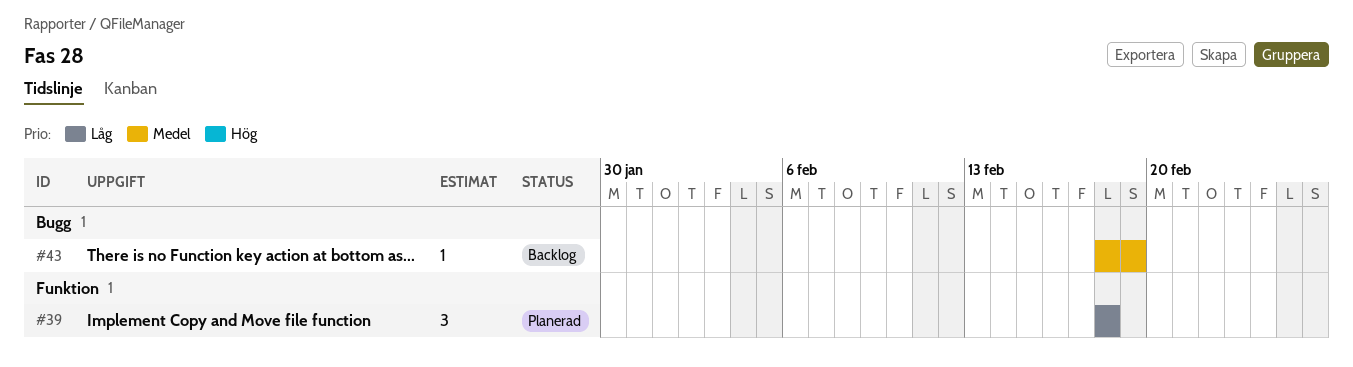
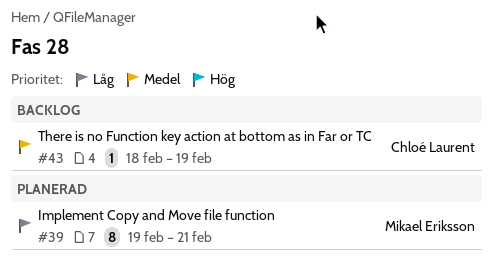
#39, estimate: 3 -> 8
#39, start: Feb 18 -> Feb 19
#39, due: Feb 18 -> Feb 21

